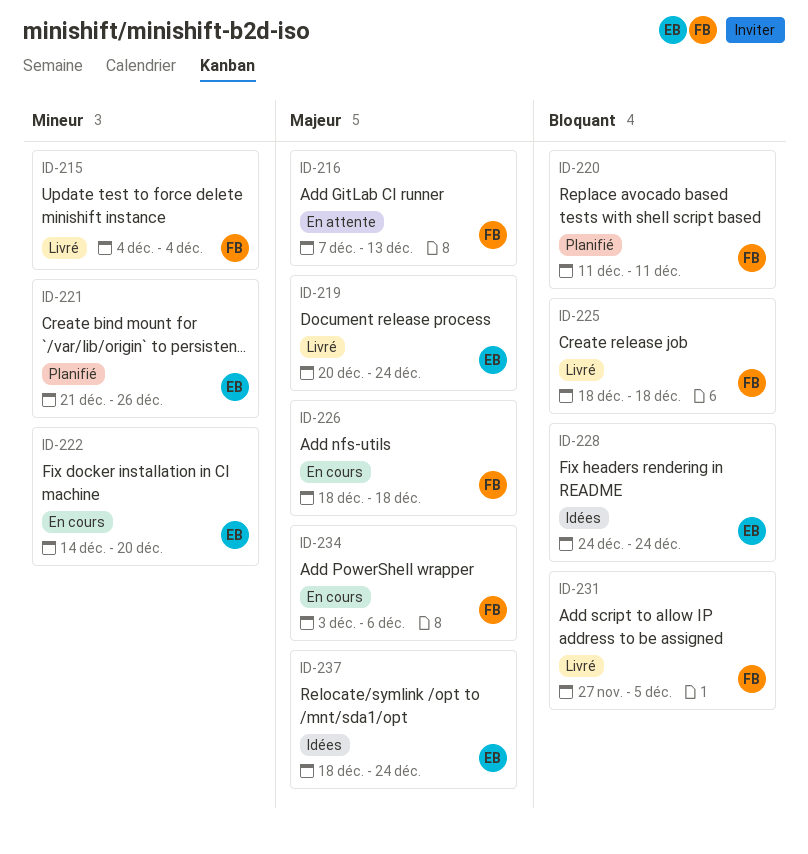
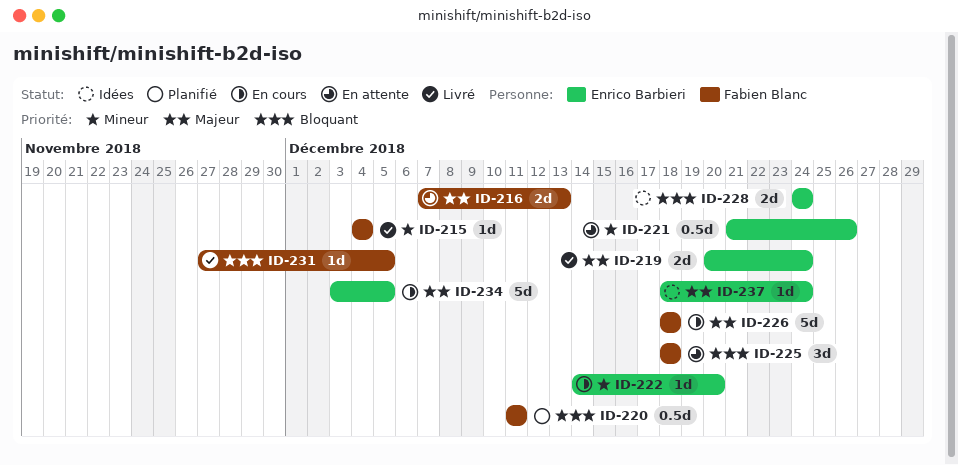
ID-221, status: Planifié -> En attente
ID-225, status: Livré -> En attente
ID-234, owner: Fabien Blanc -> Enrico Barbieri
ID-234, due: Dec 6 -> Dec 5

